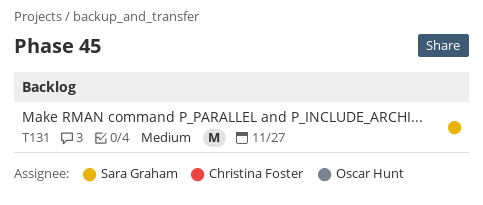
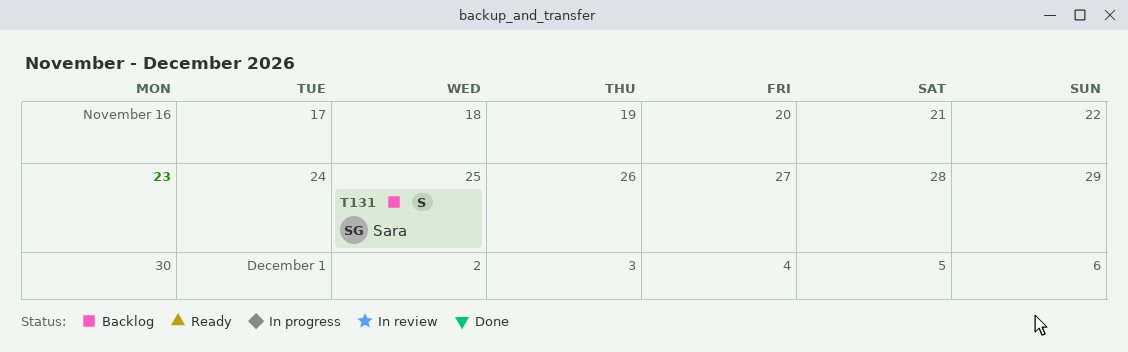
T131, estimate: M -> S
T131, due: Nov 27 -> Nov 25

